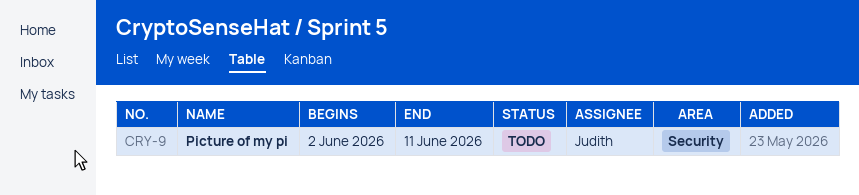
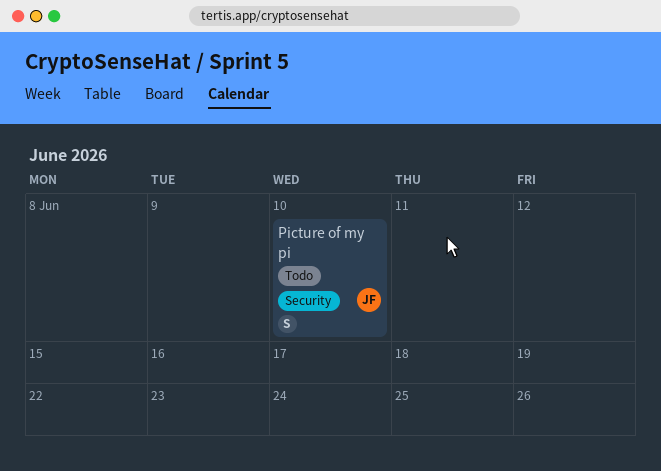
Picture of my pi, due: Jun 11 -> Jun 10

